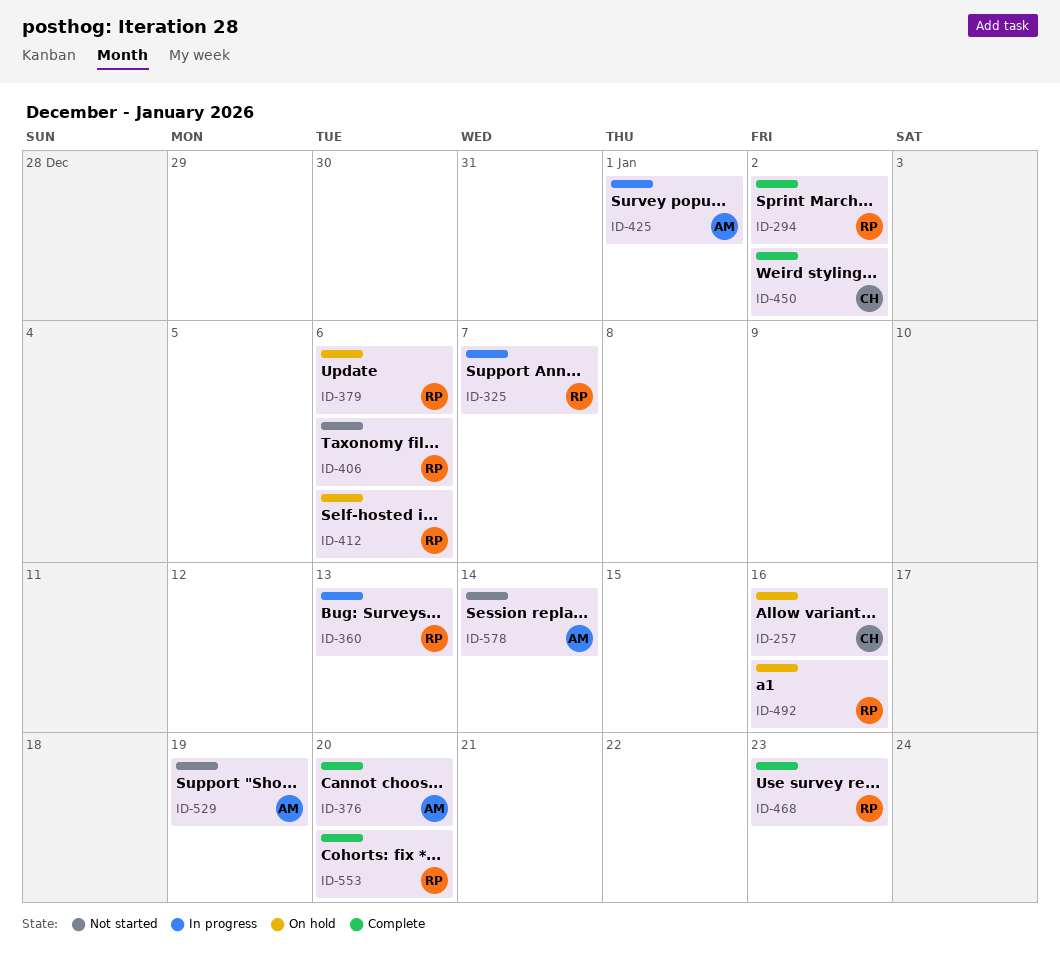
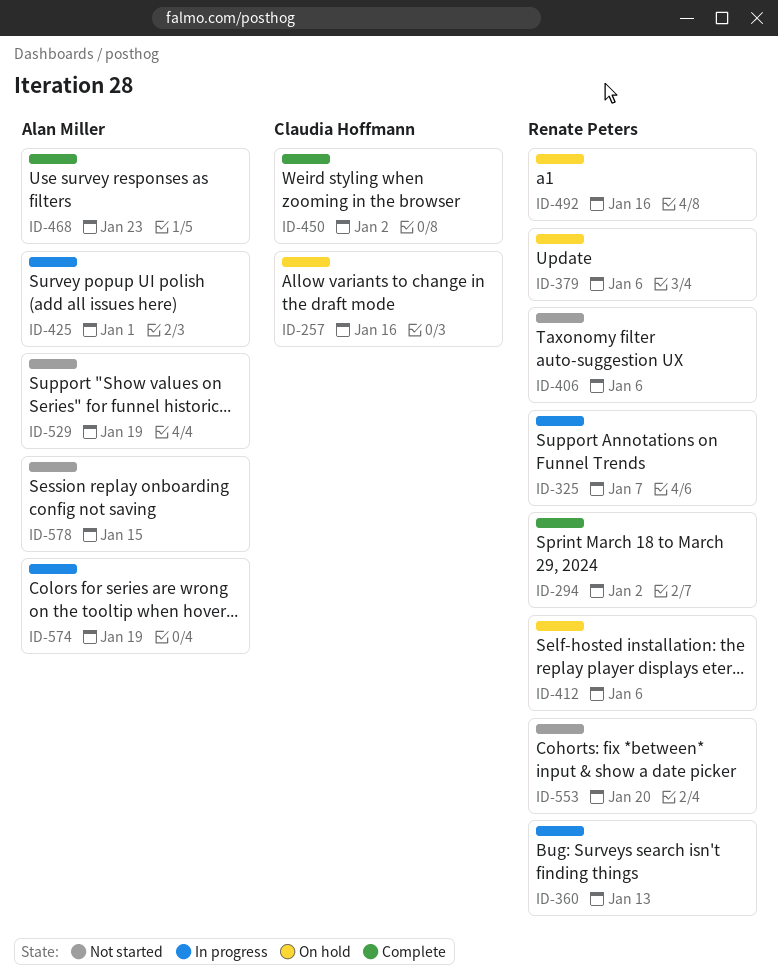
ID-376: present -> none
ID-468, owner: Renate Peters -> Alan Miller
ID-553, status: Complete -> Not started
ID-574: none -> present
ID-578, due: Jan 14 -> Jan 15

